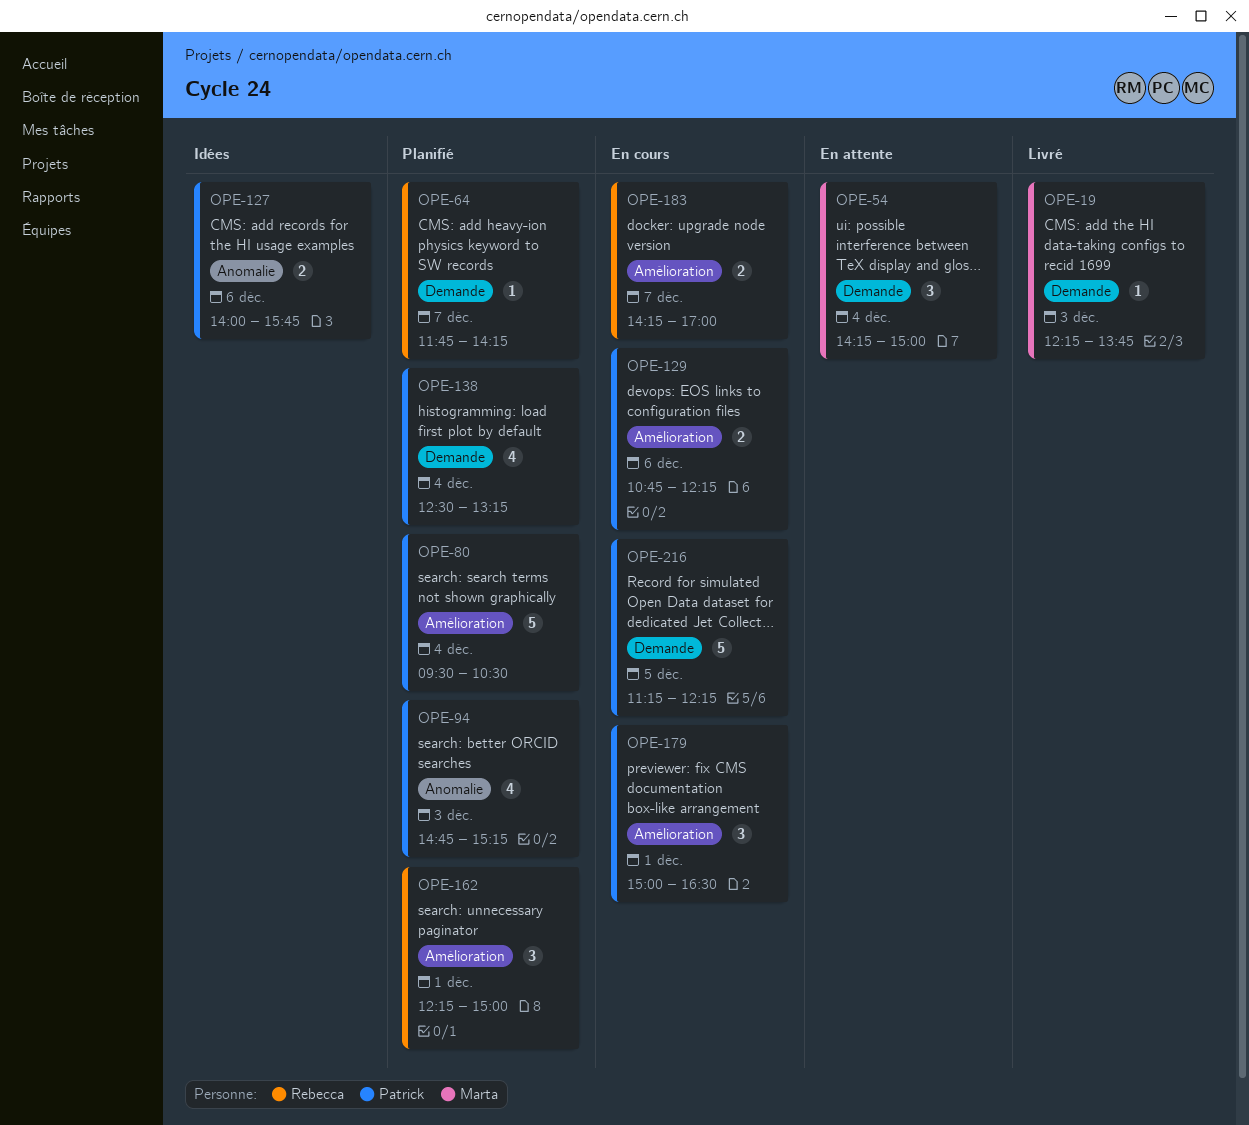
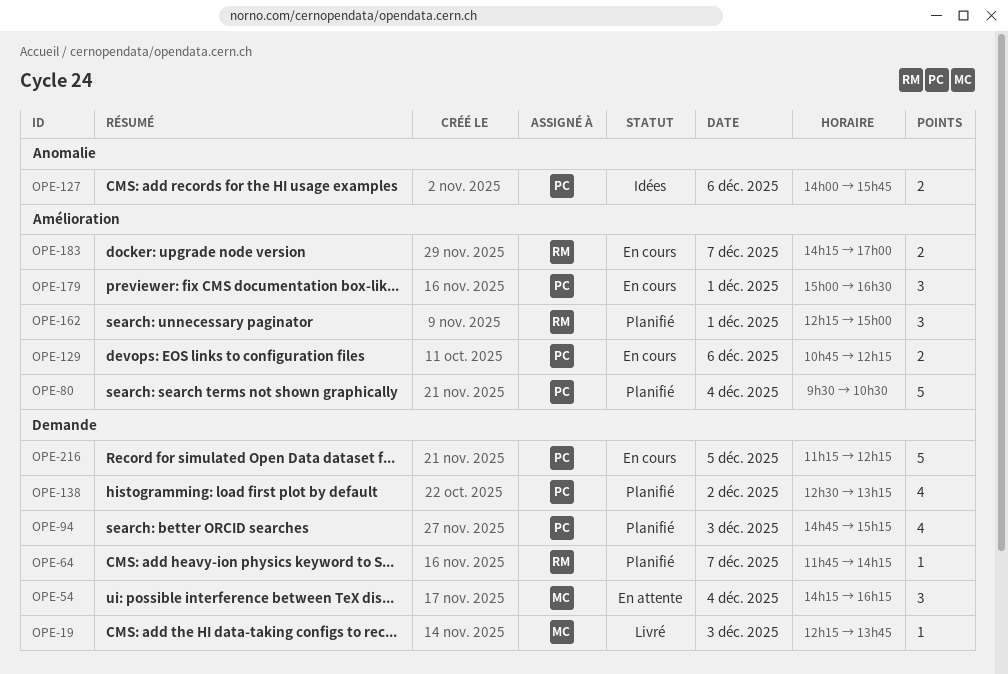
OPE-54, ends: 15:00 -> 16:15
OPE-94, label: Anomalie -> Demande
OPE-138, day: Dec 4 -> Dec 2

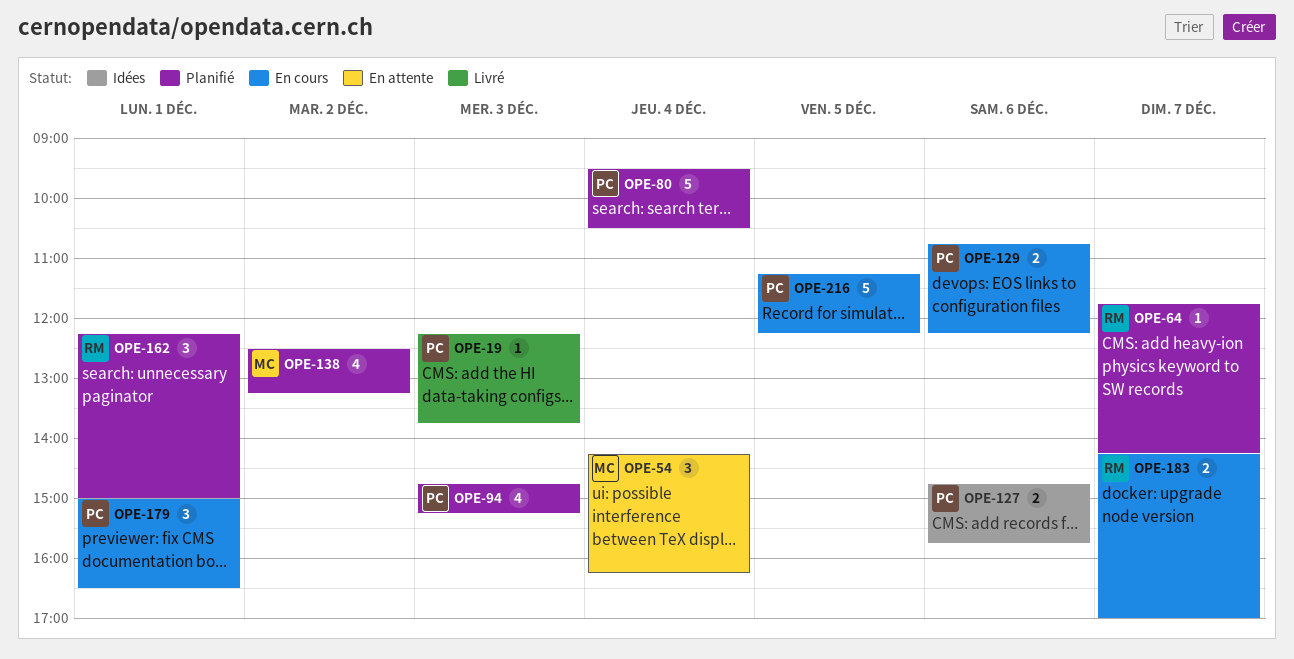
OPE-19, owner: MC -> PC
OPE-127, begins: 14:00 -> 14:45
OPE-138, owner: PC -> MC

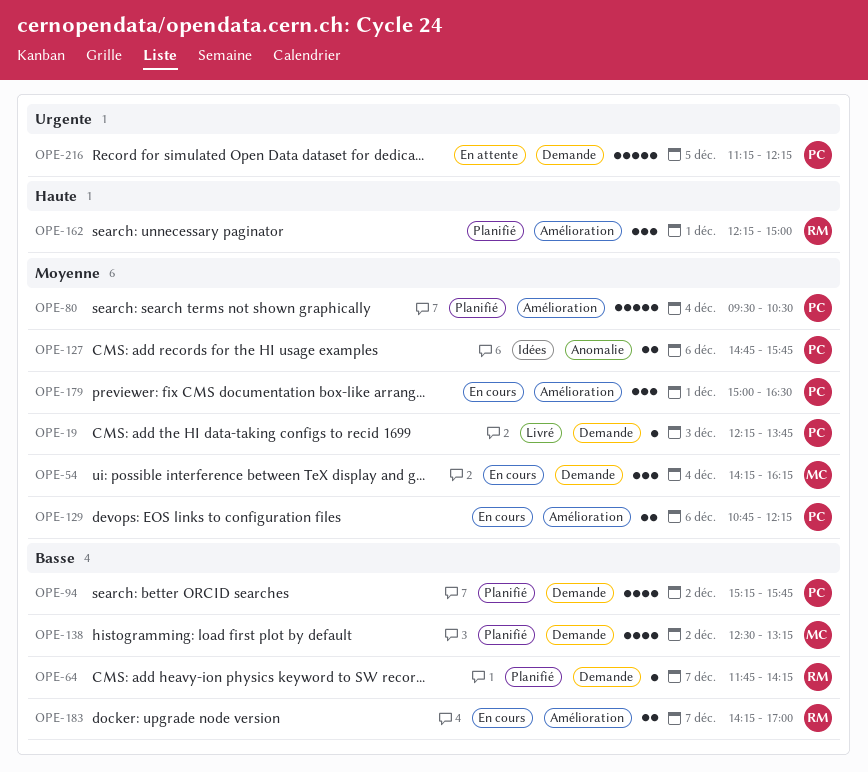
OPE-54, status: En attente -> En cours
OPE-94, day: Dec 3 -> Dec 2
OPE-94, begins: 14:45 -> 15:15
OPE-94, ends: 15:15 -> 15:45
OPE-216, status: En cours -> En attente

